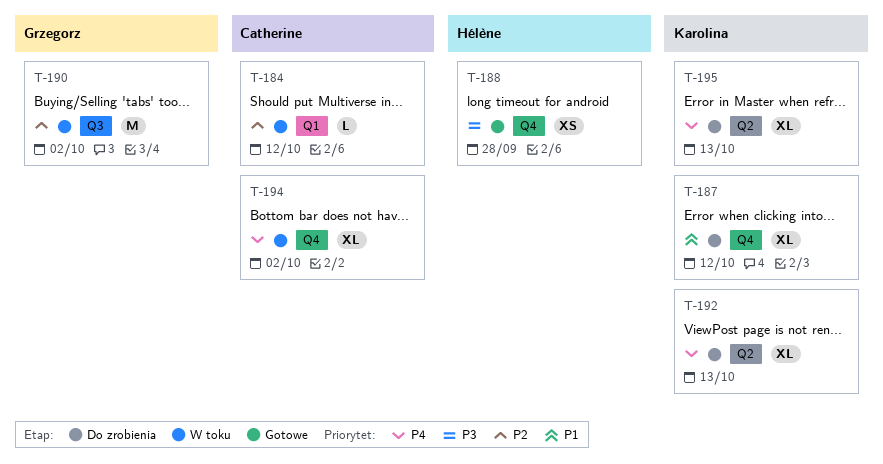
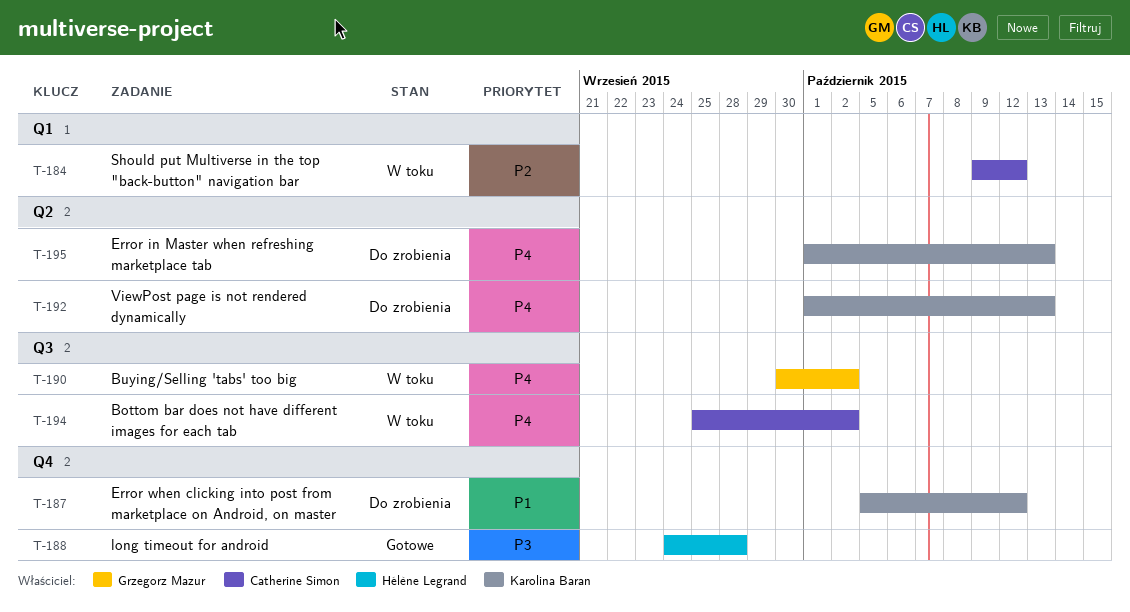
T-190, priority: P2 -> P4
T-194, label: Q4 -> Q3

